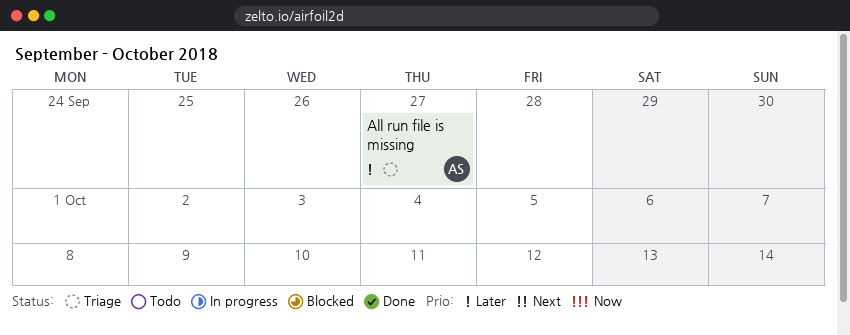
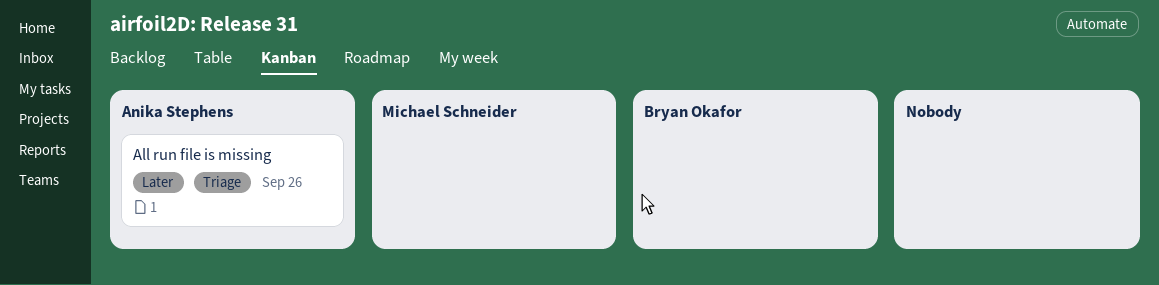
All run file is missing, due: Sep 27 -> Sep 26

